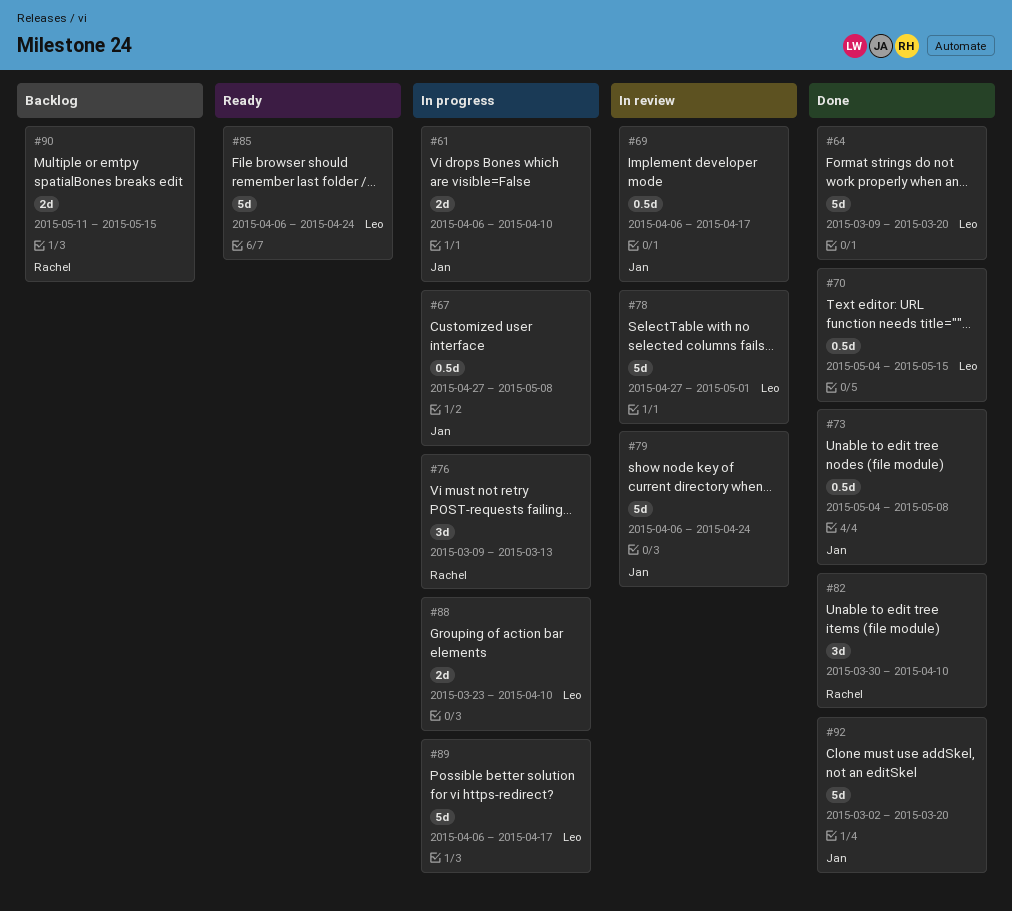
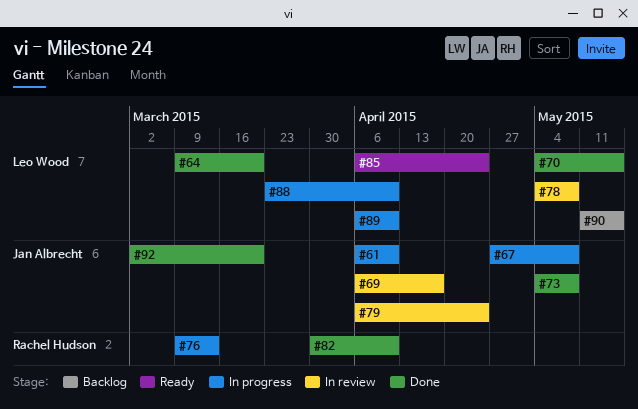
#78, start: Apr 27 -> May 4
#78, due: May 1 -> May 8
#89, due: Apr 17 -> Apr 10
#90, owner: Rachel Hudson -> Leo Wood

